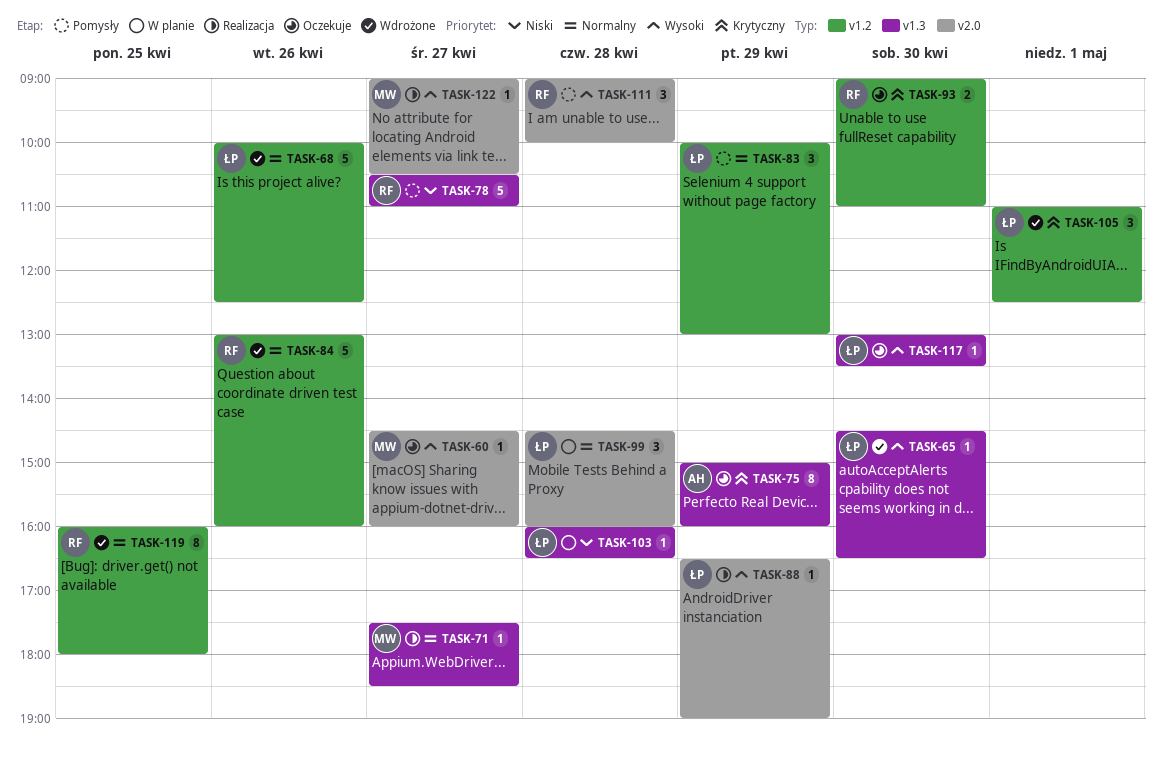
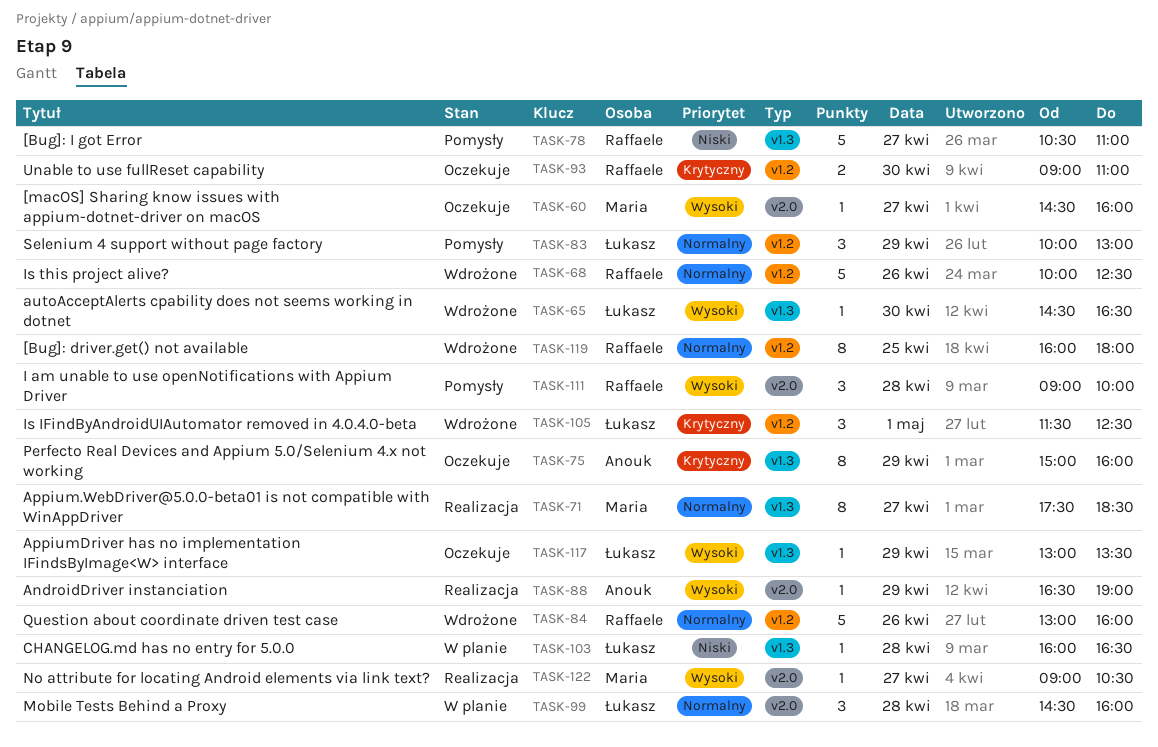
TASK-68, owner: Łukasz -> Raffaele
TASK-71, estimate: 1 -> 8
TASK-88, owner: Łukasz -> Anouk
TASK-105, begins: 11:00 -> 11:30
TASK-117, day: Apr 30 -> Apr 29

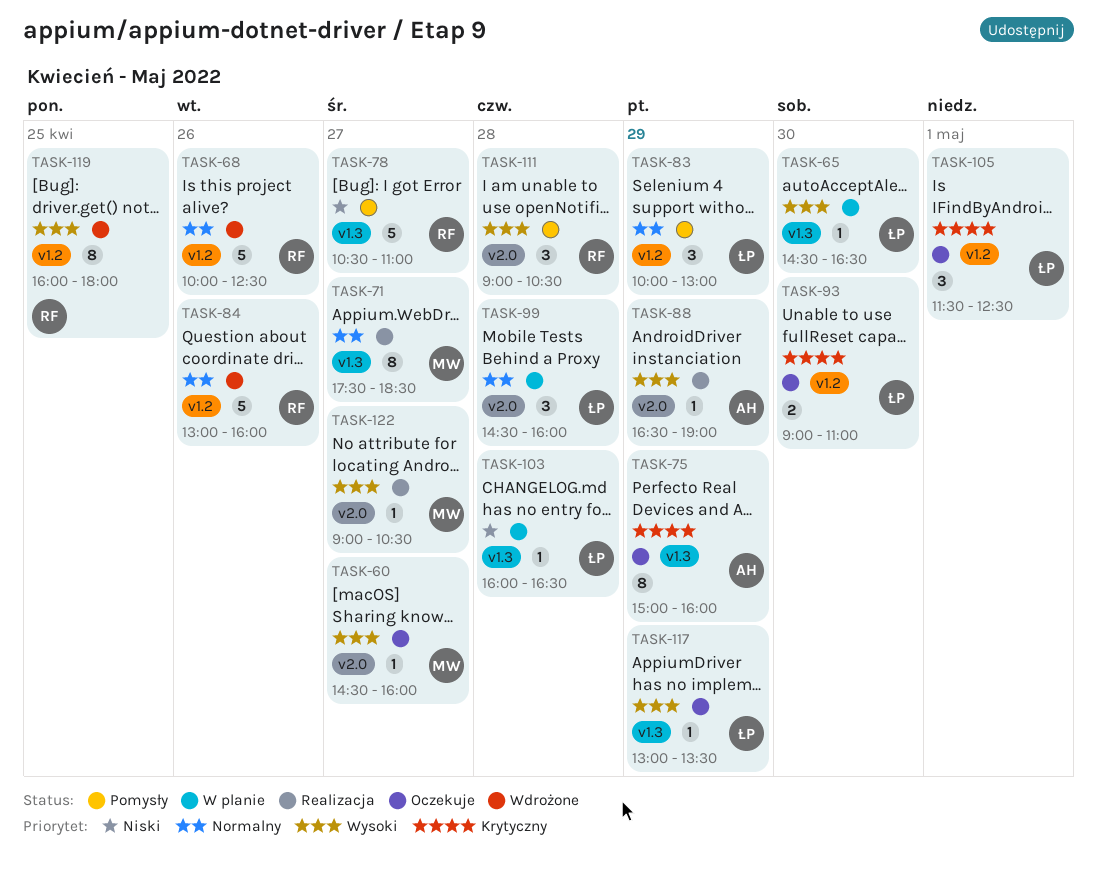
TASK-65, status: Wdrożone -> W planie
TASK-93, owner: Raffaele -> Łukasz
TASK-105, status: Wdrożone -> Oczekuje
TASK-111, ends: 10:00 -> 10:30
TASK-119, priority: Normalny -> Wysoki

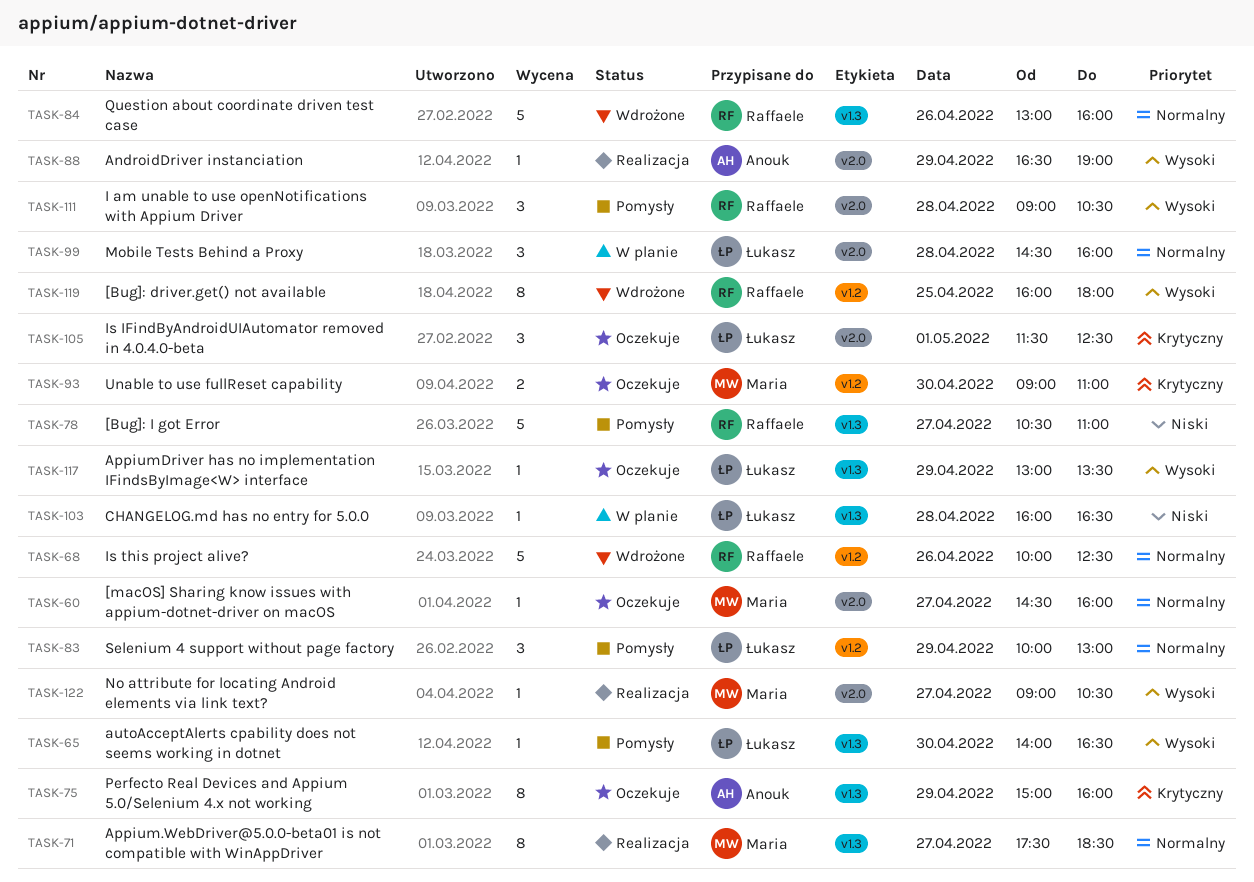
TASK-60, priority: Wysoki -> Normalny
TASK-65, status: W planie -> Pomysły
TASK-65, begins: 14:30 -> 14:00
TASK-84, label: v1.2 -> v1.3
TASK-93, owner: Łukasz -> Maria
TASK-105, label: v1.2 -> v2.0

